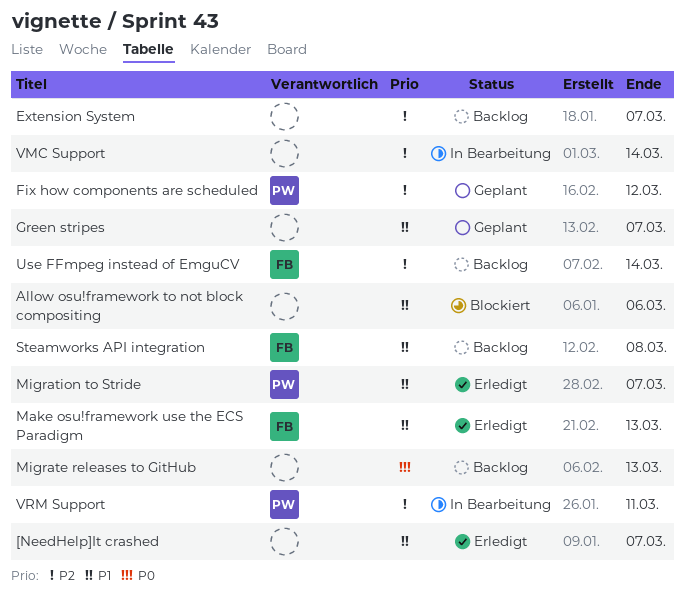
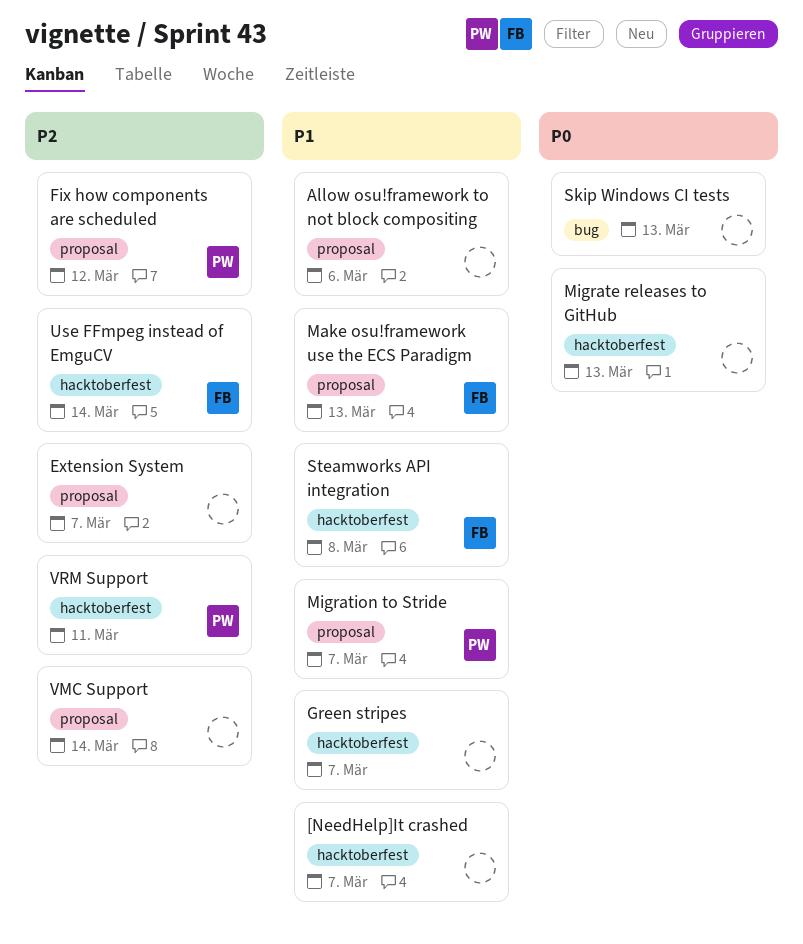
Skip Windows CI tests: none -> present

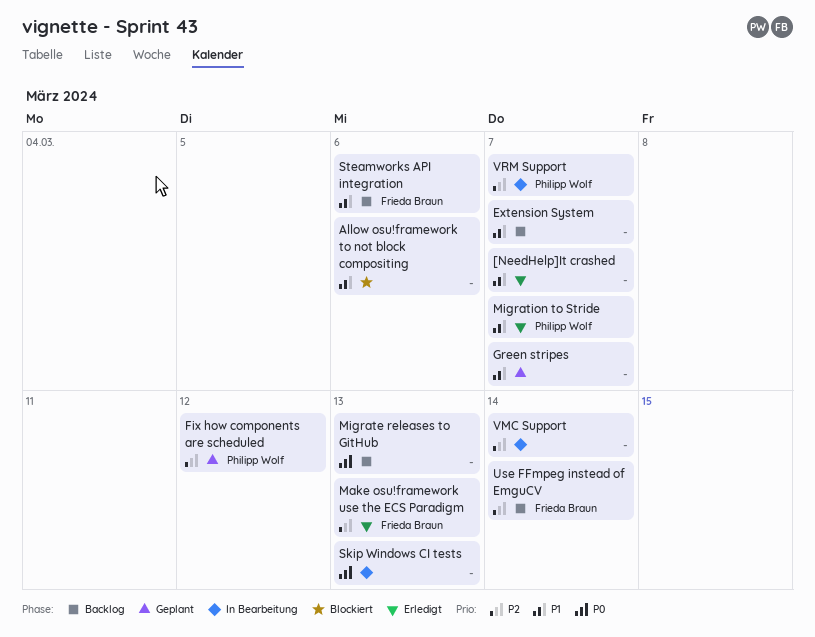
Extension System, priority: P2 -> P1
Make osu!framework use the ECS Paradigm, priority: P1 -> P2
Steamworks API integration, due: Mar 8 -> Mar 6
VRM Support, due: Mar 11 -> Mar 7

